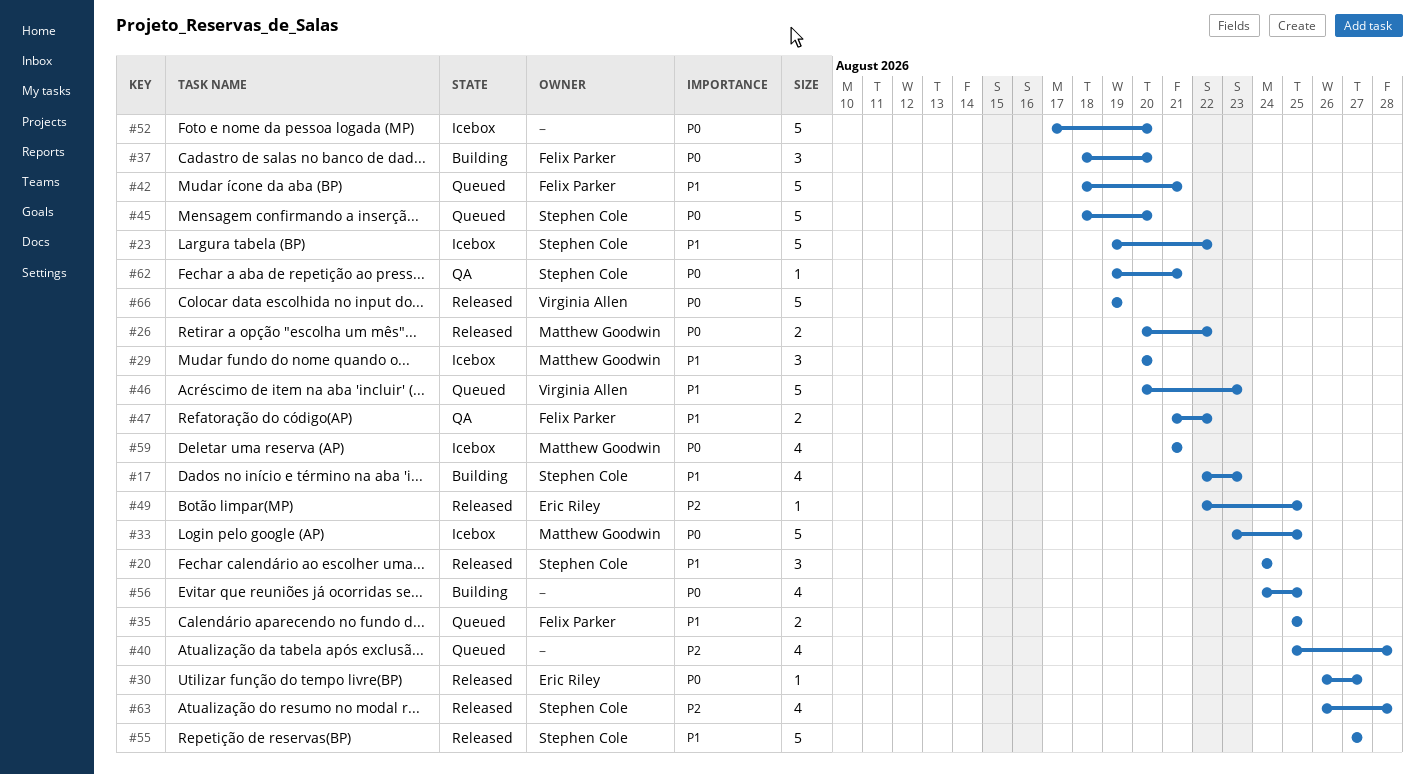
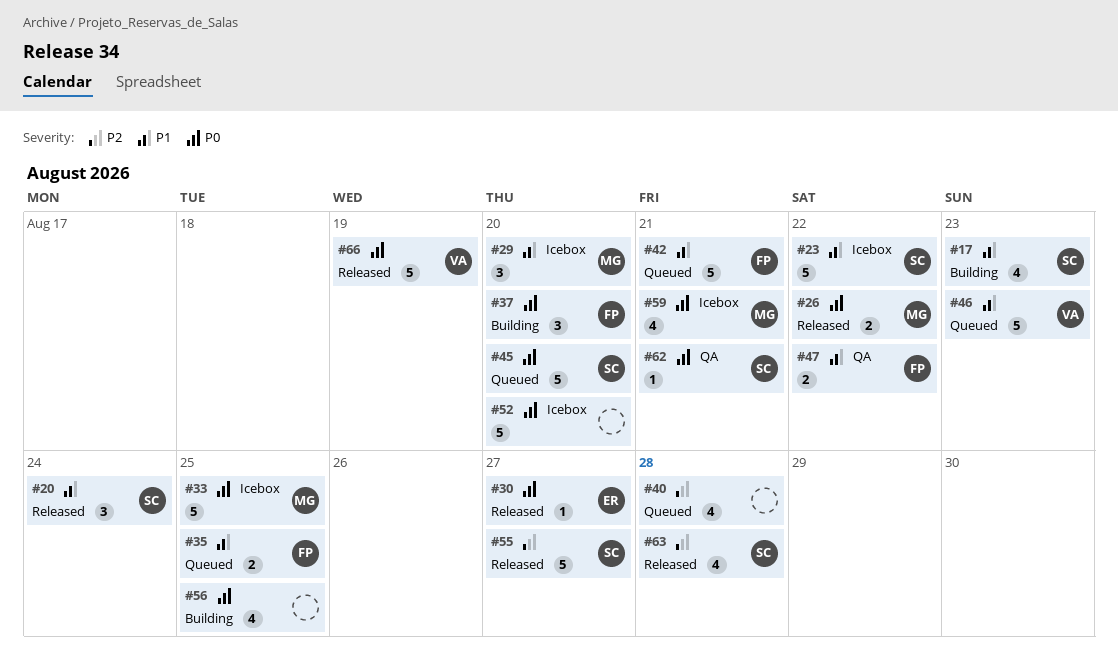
#49: present -> none
#55, priority: P1 -> P2

